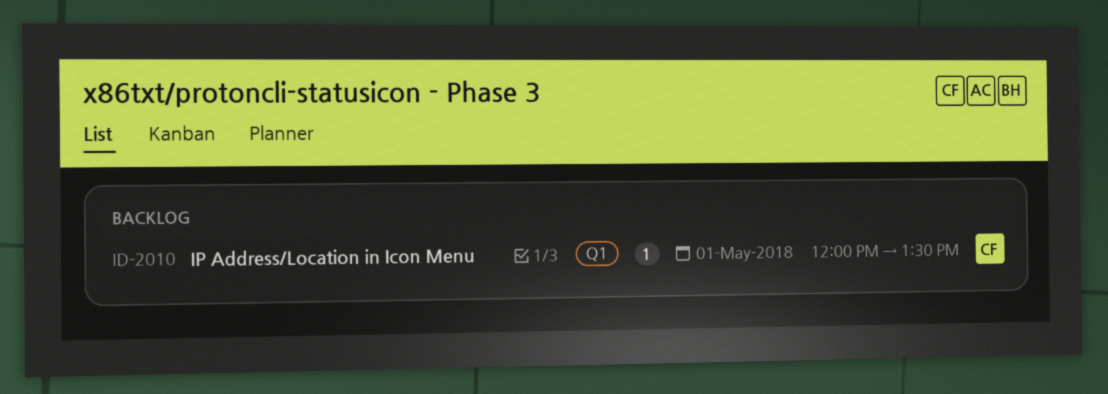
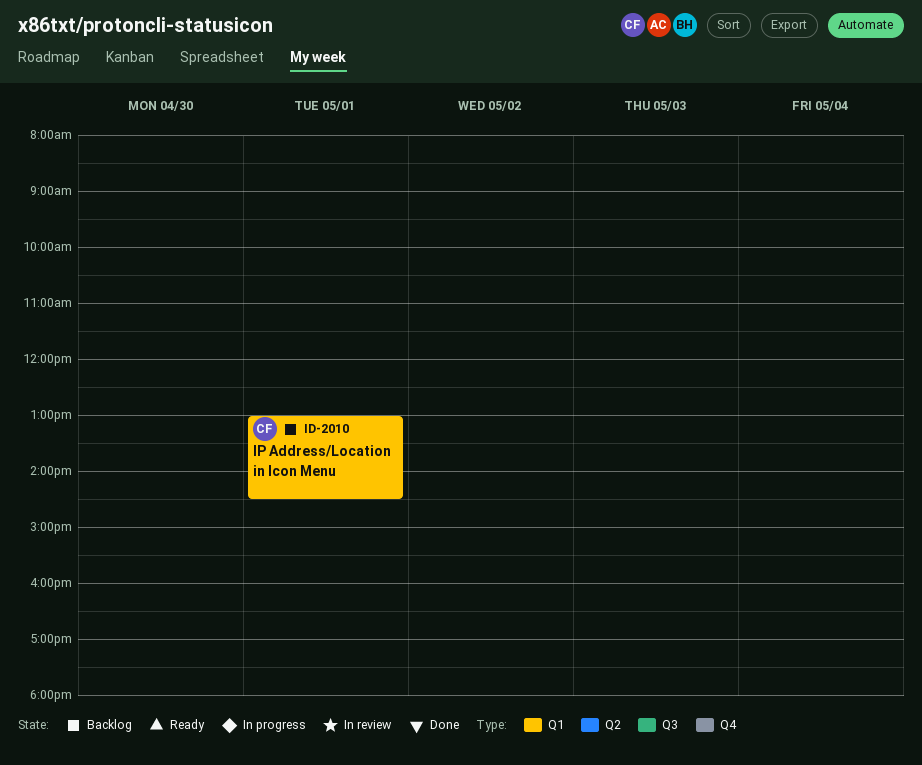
ID-2010, begins: 12:00 -> 13:00
ID-2010, ends: 13:30 -> 14:30

